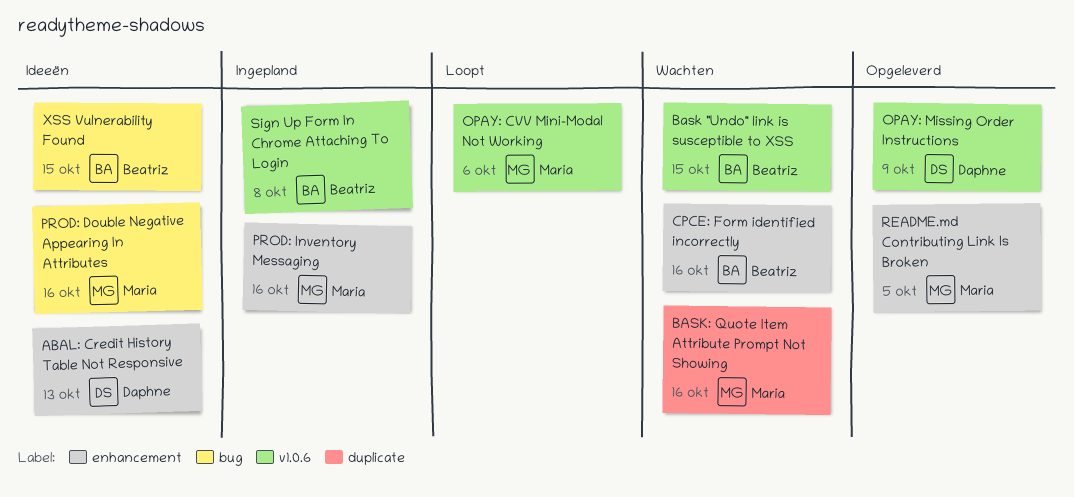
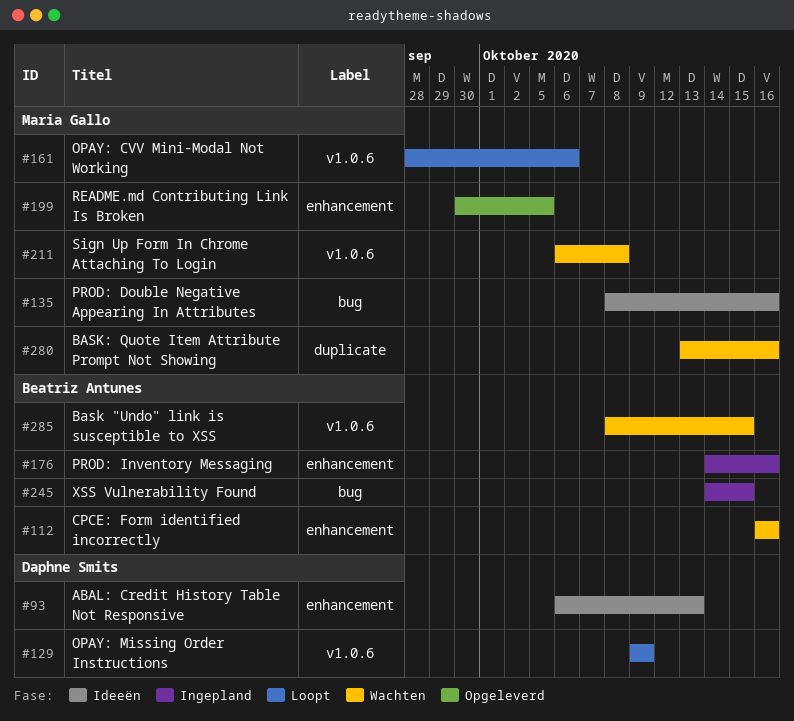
OPAY: Missing Order Instructions, status: Opgeleverd -> Loopt
PROD: Inventory Messaging, owner: Maria Gallo -> Beatriz Antunes
Sign Up Form In Chrome Attaching To Login, status: Ingepland -> Wachten
Sign Up Form In Chrome Attaching To Login, owner: Beatriz Antunes -> Maria Gallo
XSS Vulnerability Found, status: Ideeën -> Ingepland

